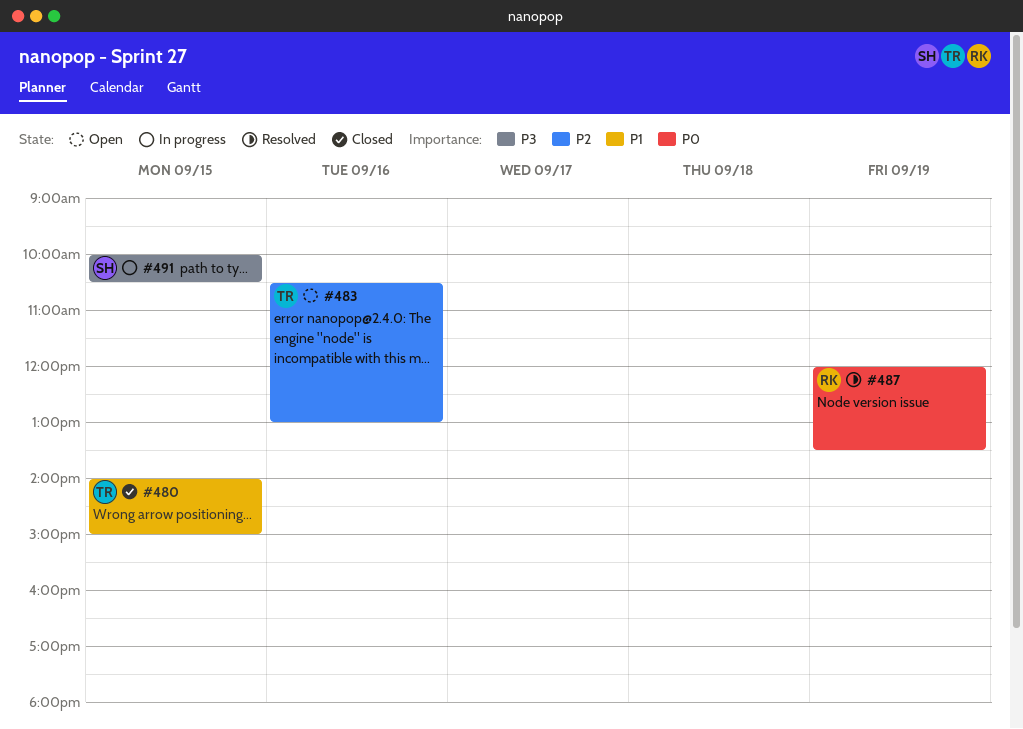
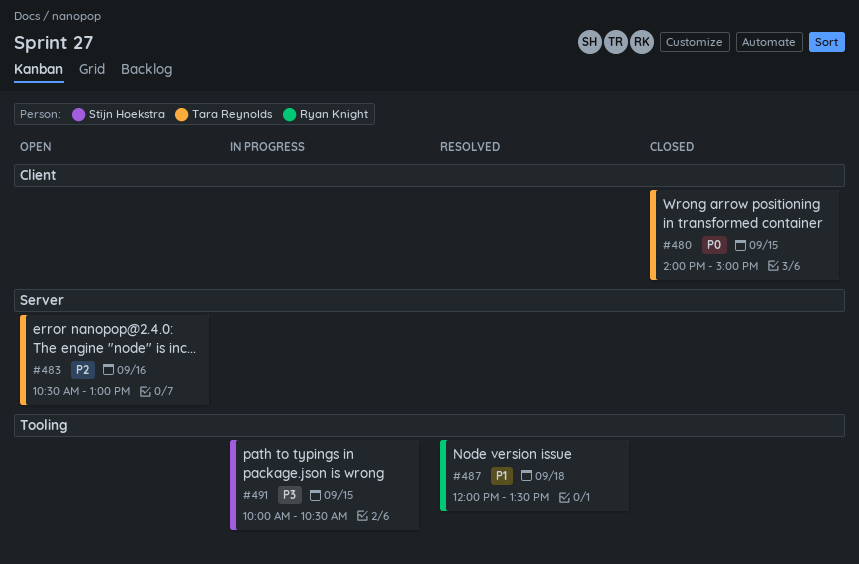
#480, priority: P1 -> P0
#487, priority: P0 -> P1
#487, day: Sep 19 -> Sep 18

